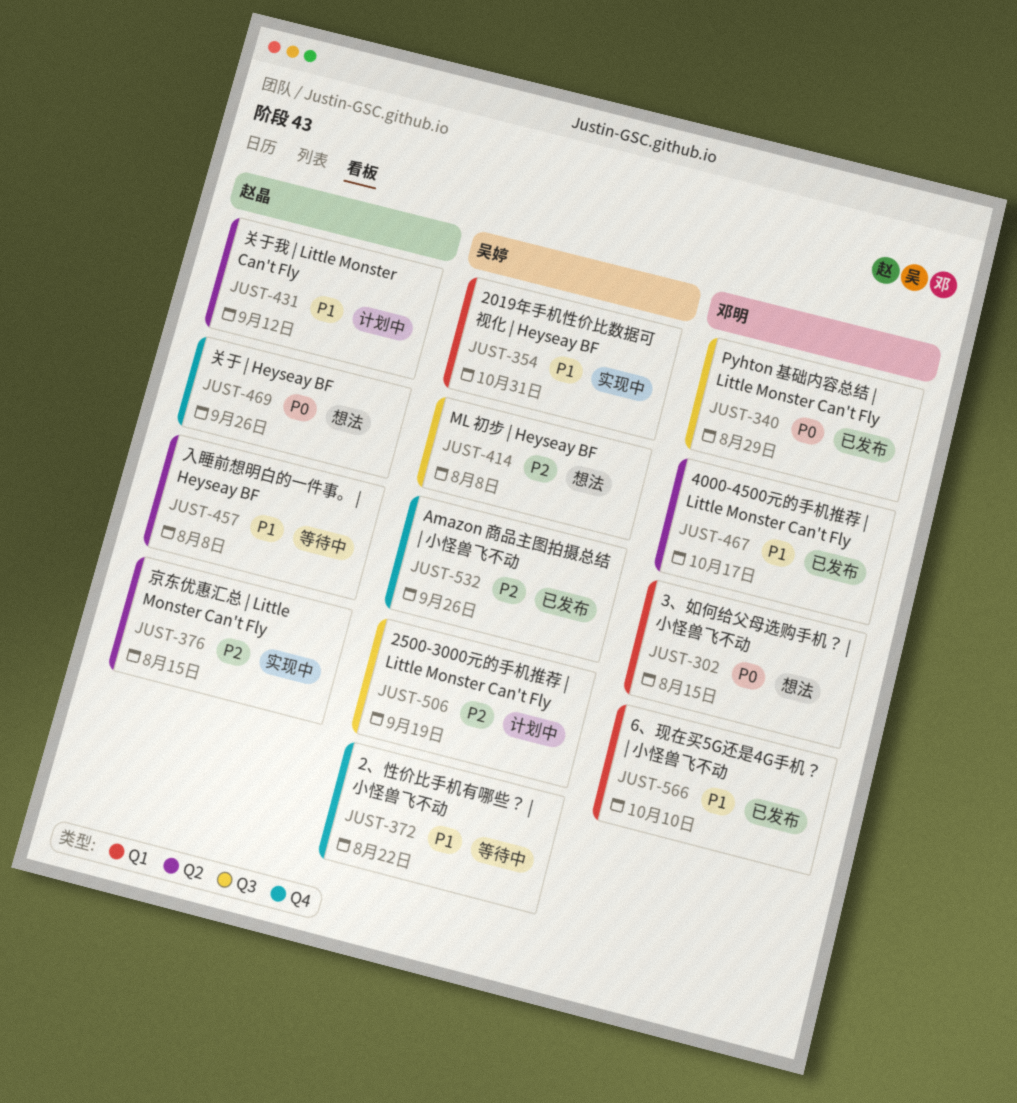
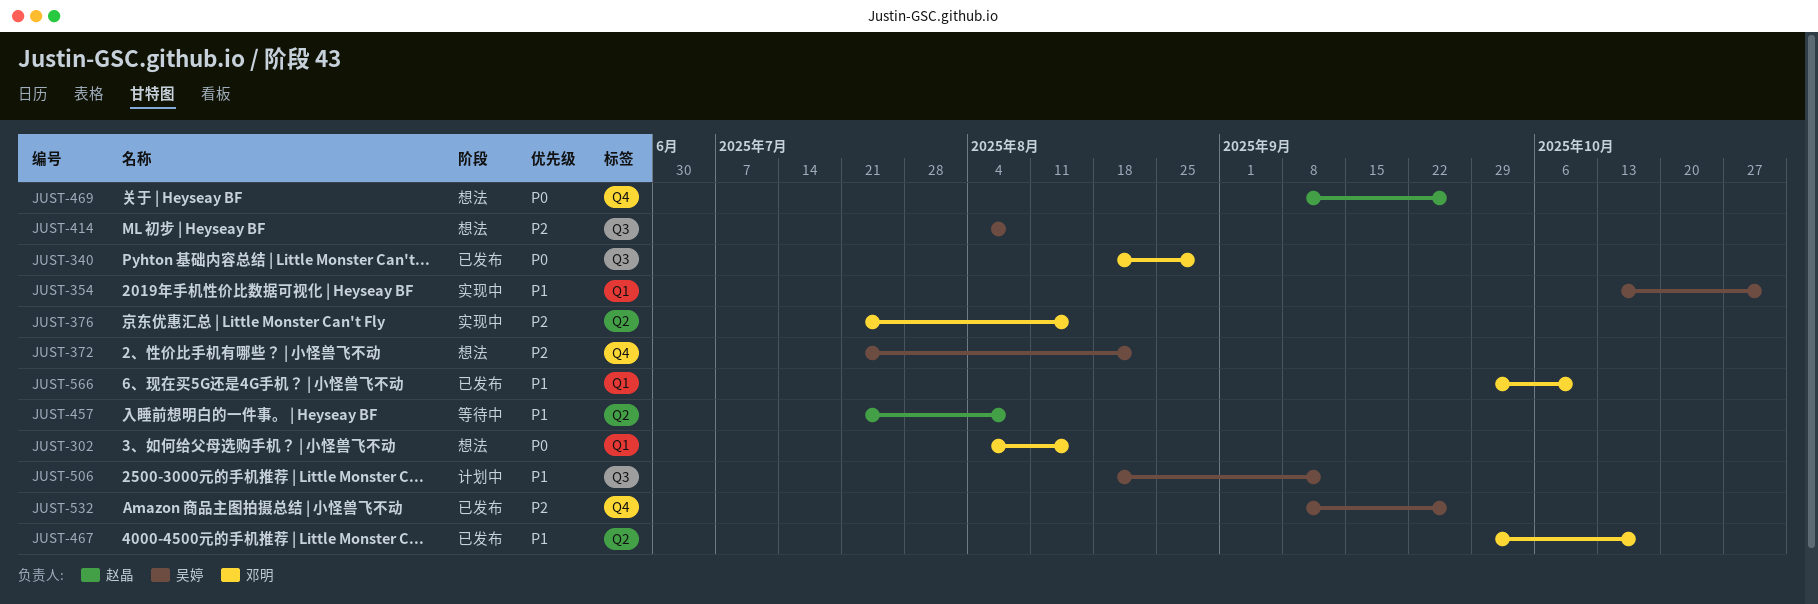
JUST-372, status: 等待中 -> 想法
JUST-372, priority: P1 -> P2
JUST-376, owner: 赵晶 -> 邓明
JUST-431: present -> none
JUST-506, priority: P2 -> P1
JUST-506, due: Sep 19 -> Sep 12

